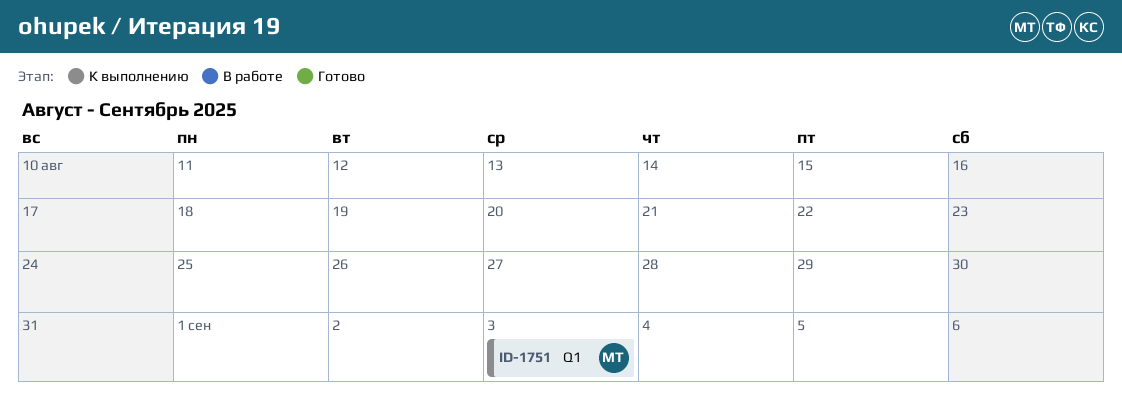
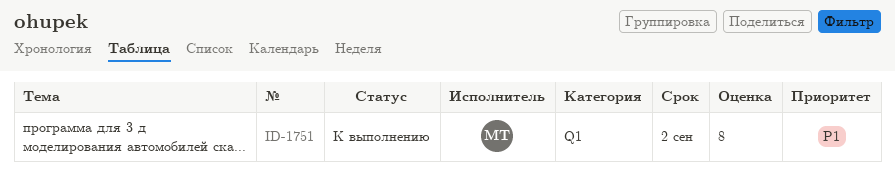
ID-1751, due: Sep 3 -> Sep 2

